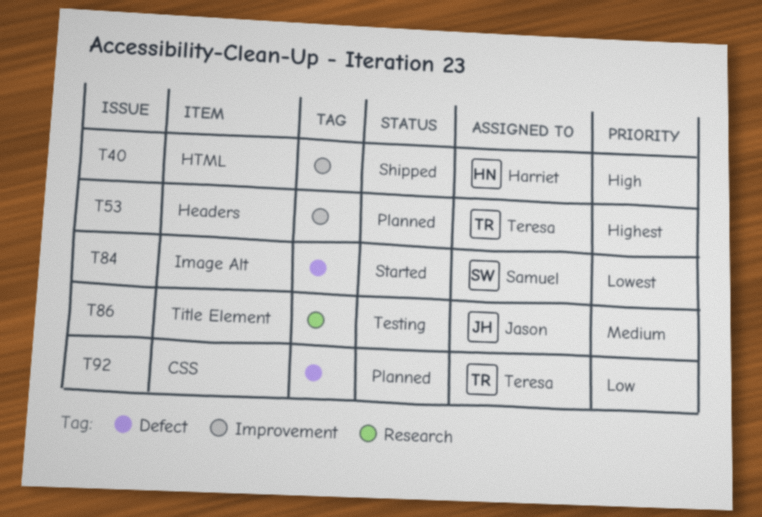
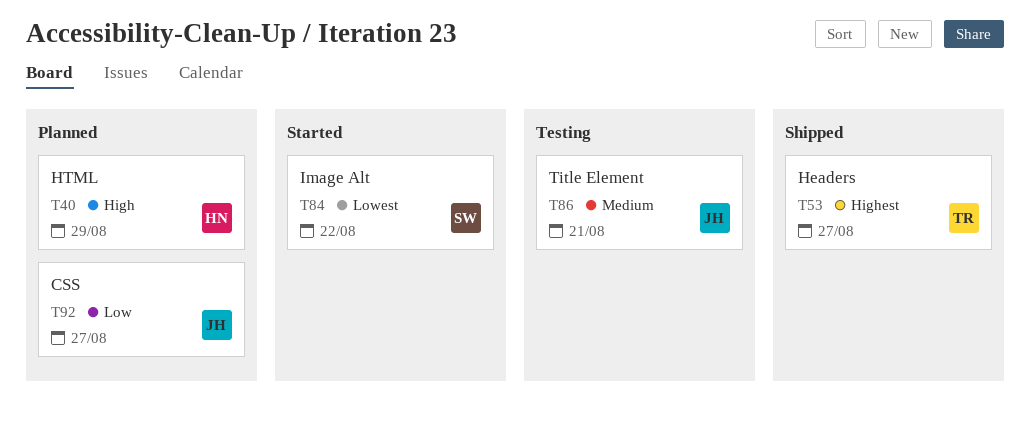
T40, status: Shipped -> Planned
T53, status: Planned -> Shipped
T92, owner: Teresa -> Jason

